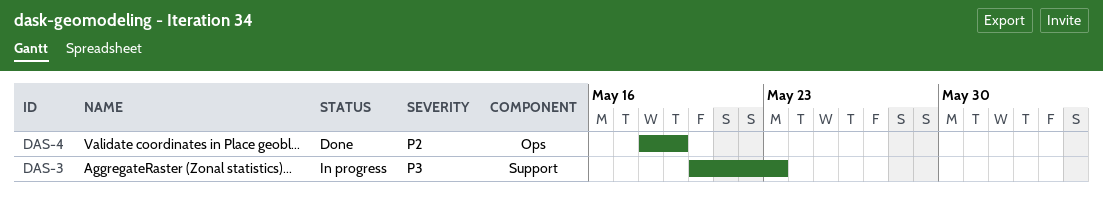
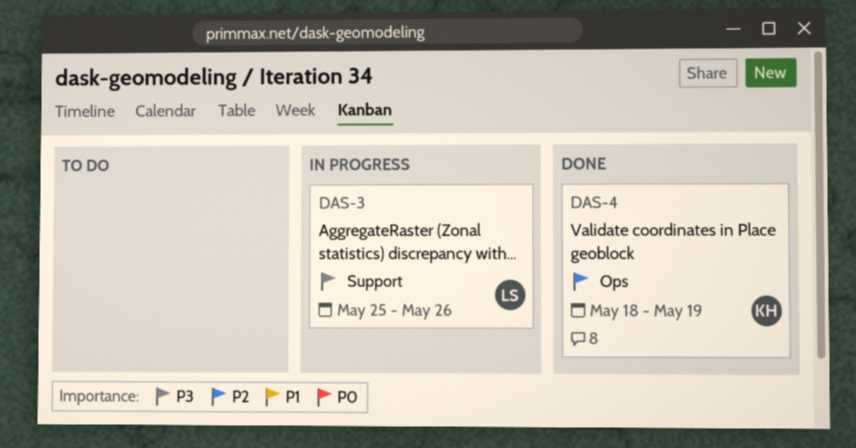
DAS-3, start: May 20 -> May 25
DAS-3, due: May 23 -> May 26

